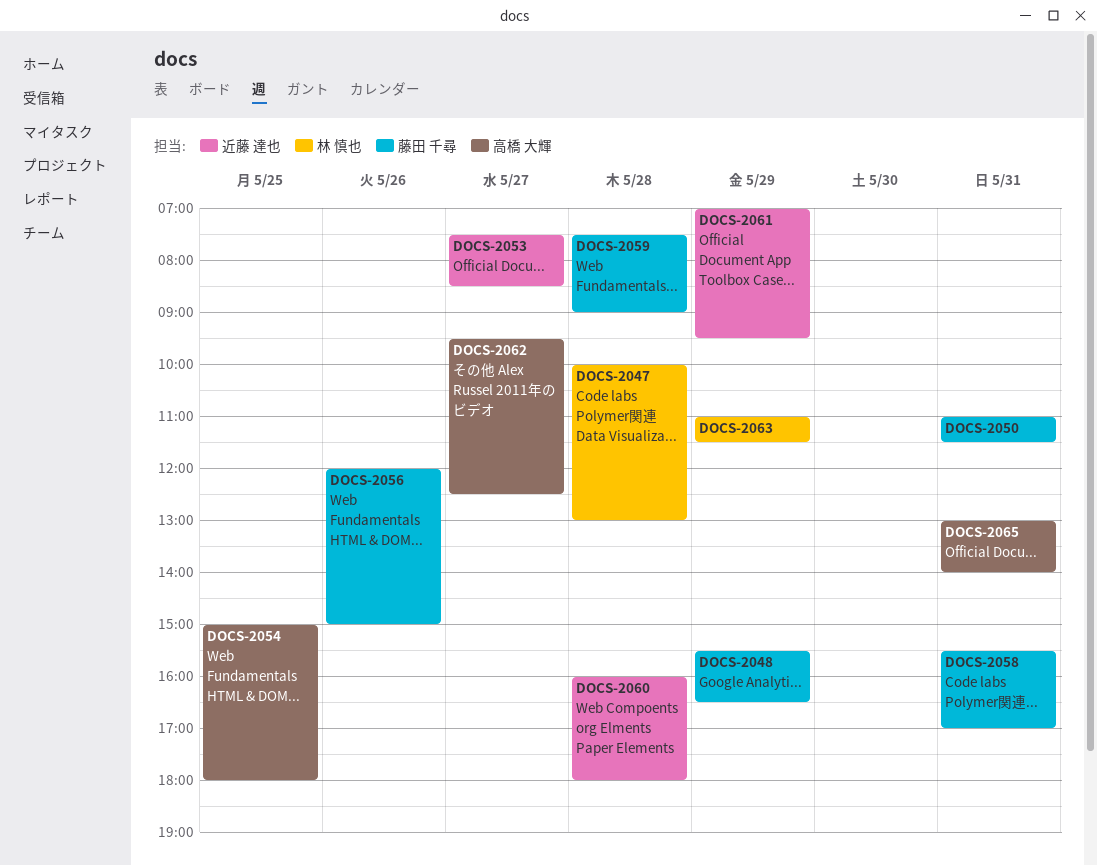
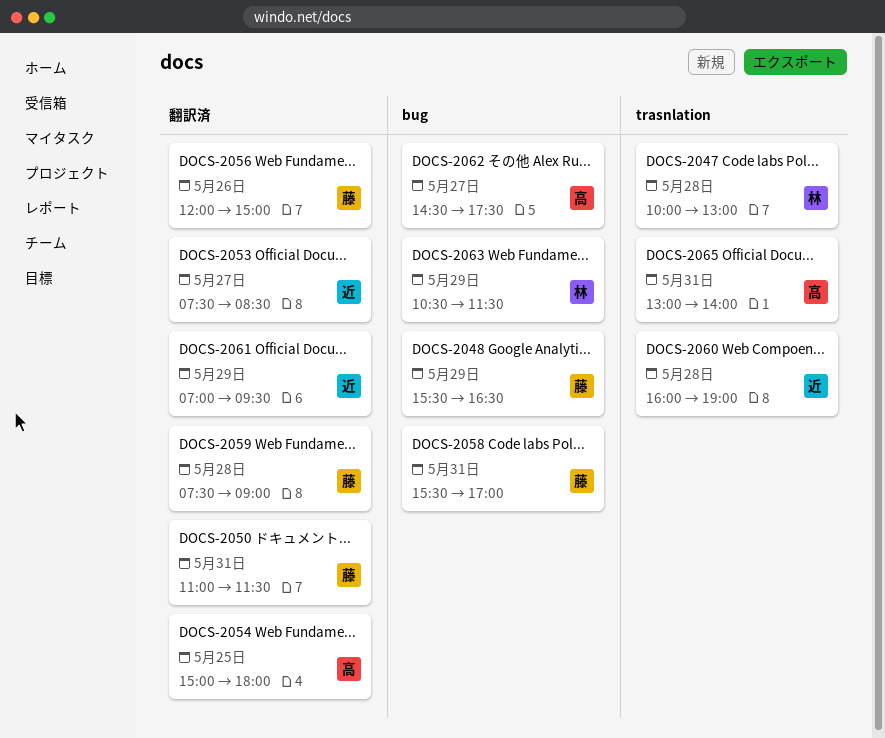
DOCS-2060, ends: 18:00 -> 19:00
DOCS-2062, begins: 09:30 -> 14:30
DOCS-2062, ends: 12:30 -> 17:30
DOCS-2063, begins: 11:00 -> 10:30

